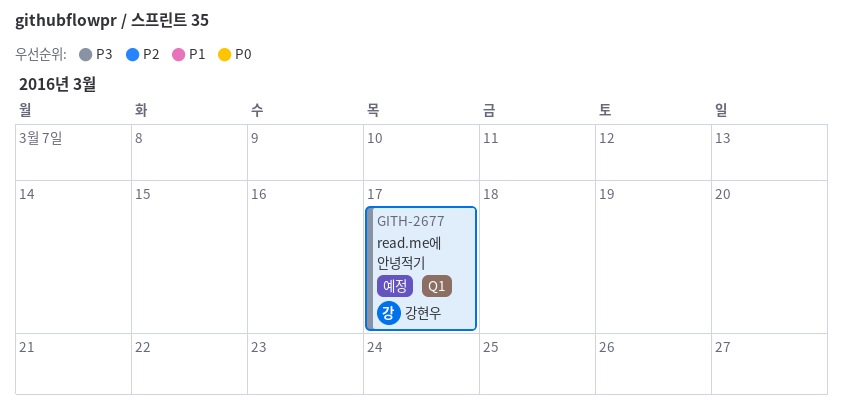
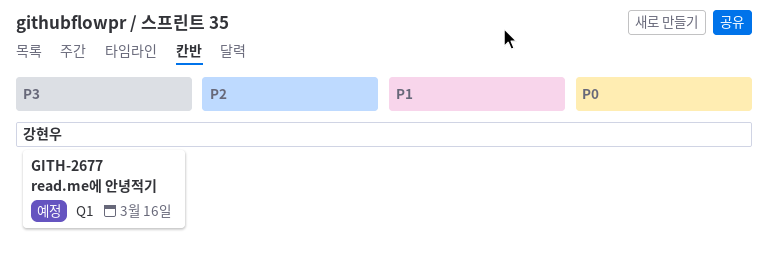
GITH-2677, due: Mar 17 -> Mar 16

